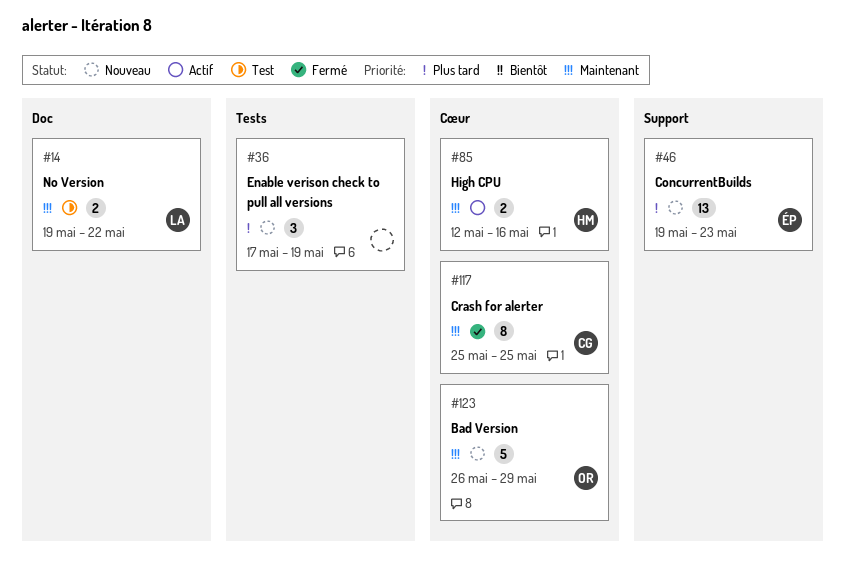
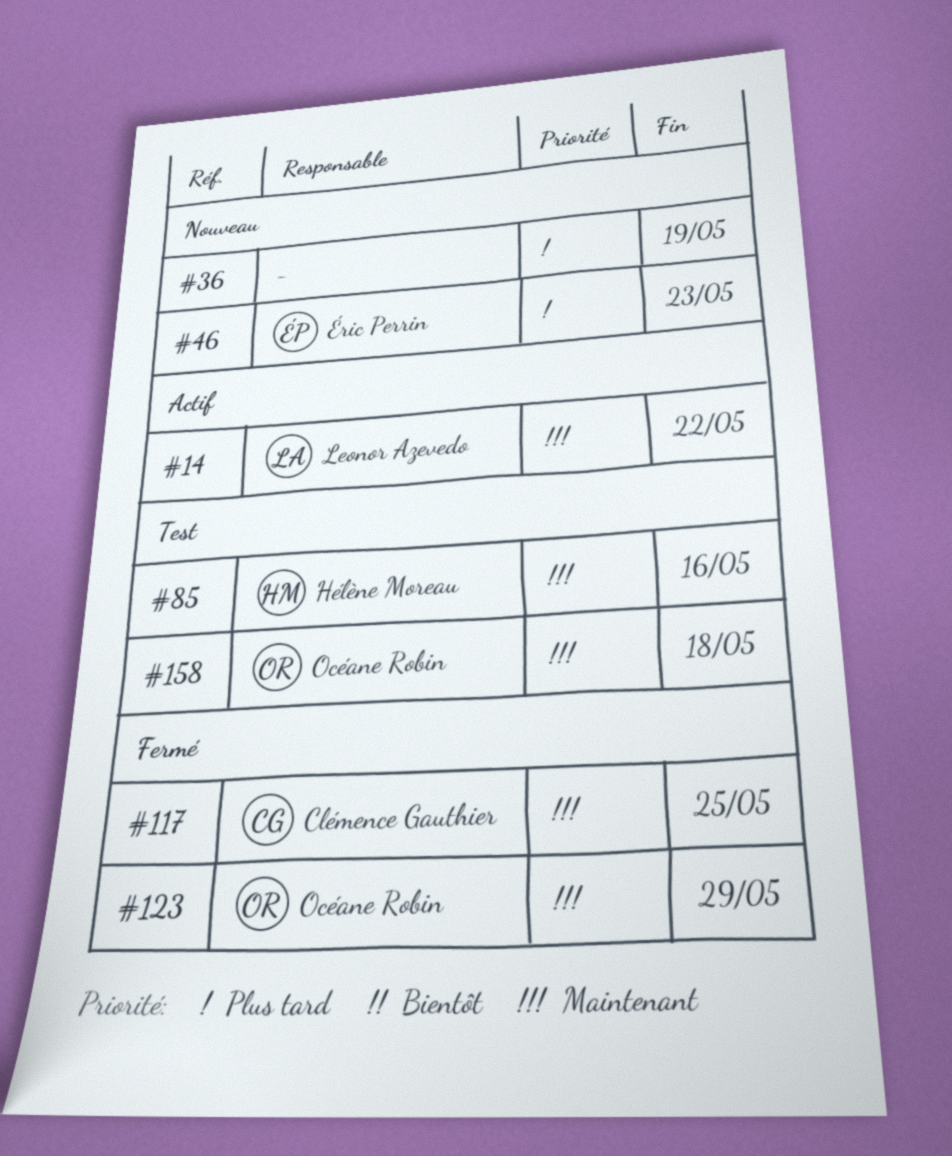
#14, status: Test -> Actif
#85, status: Actif -> Test
#123, status: Nouveau -> Fermé
#158: none -> present

